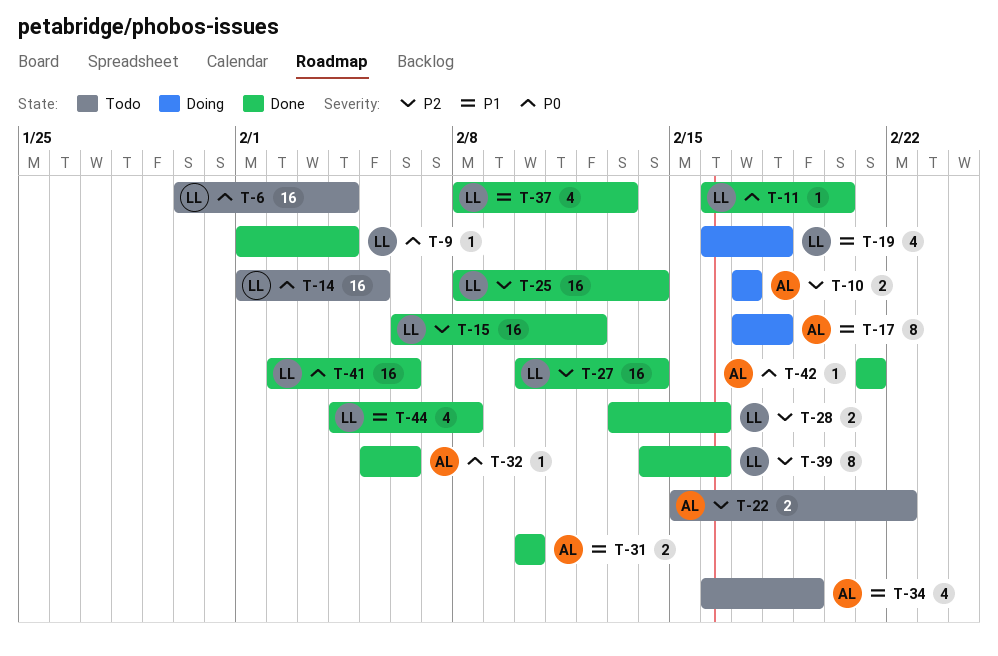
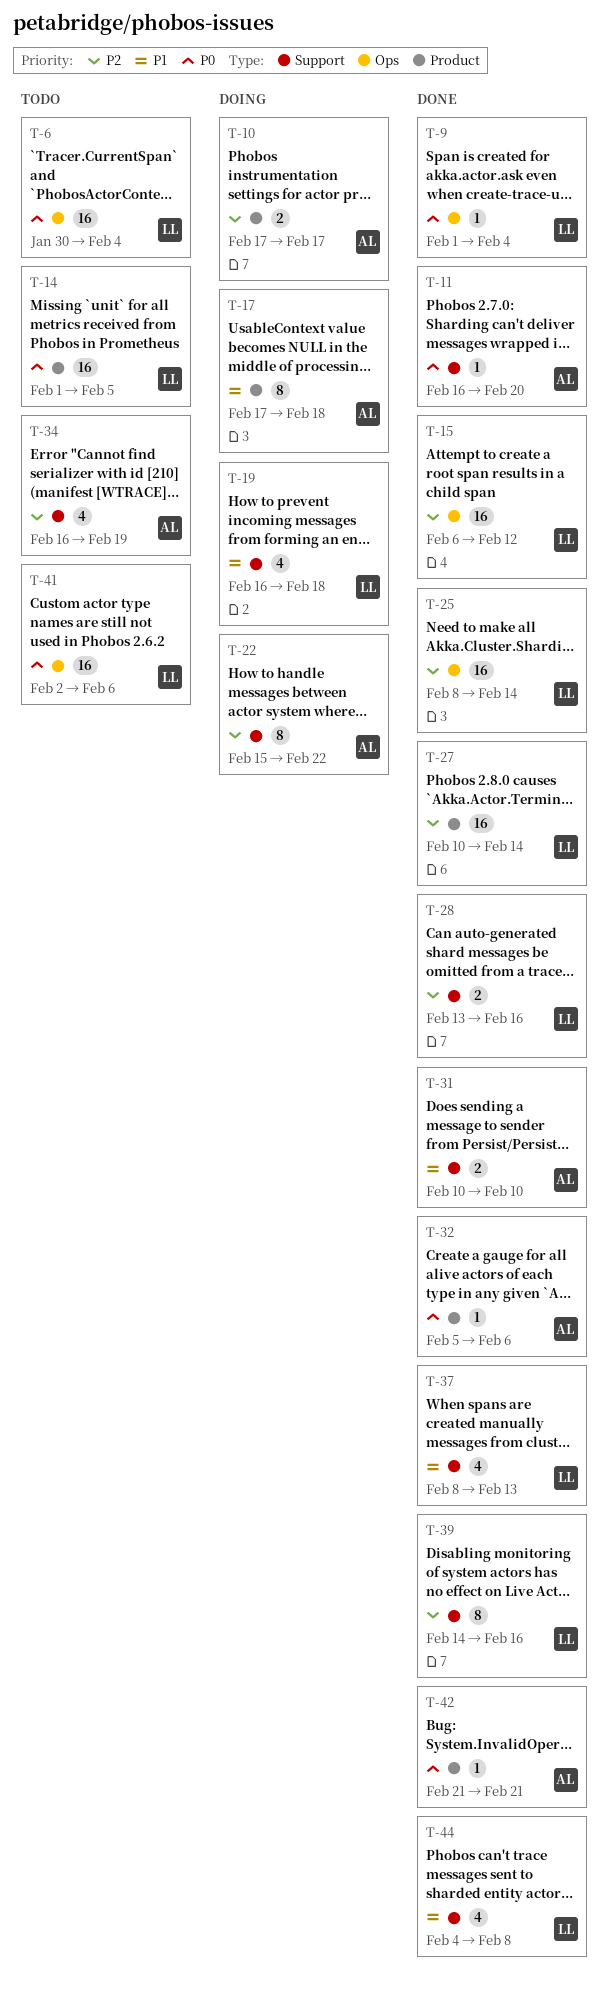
T-11, owner: LL -> AL
T-22, status: Todo -> Doing
T-22, estimate: 2 -> 8
T-34, priority: P1 -> P2
T-41, status: Done -> Todo

